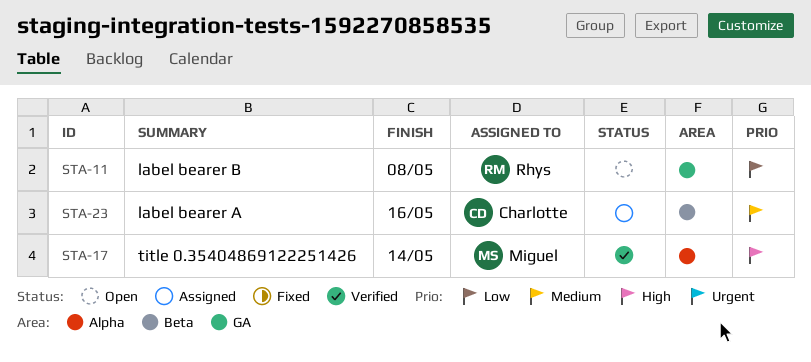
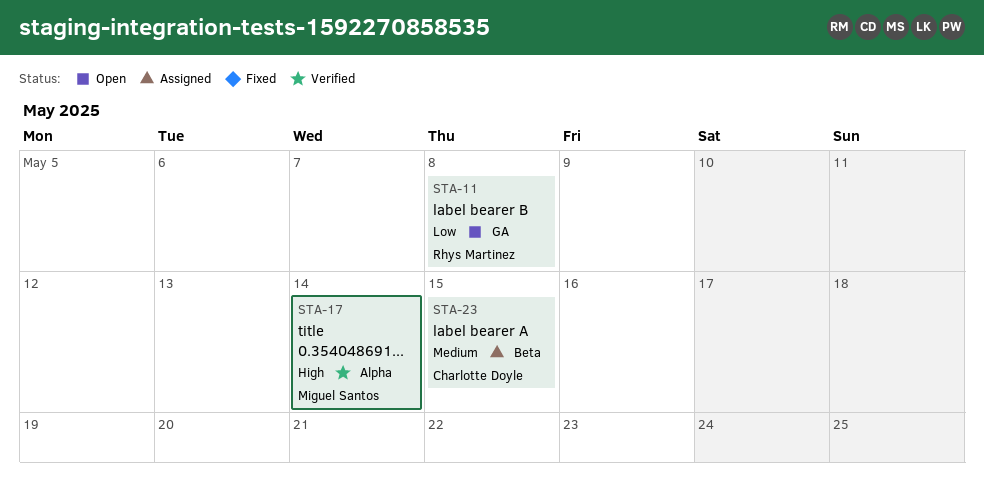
STA-23, due: May 16 -> May 15

